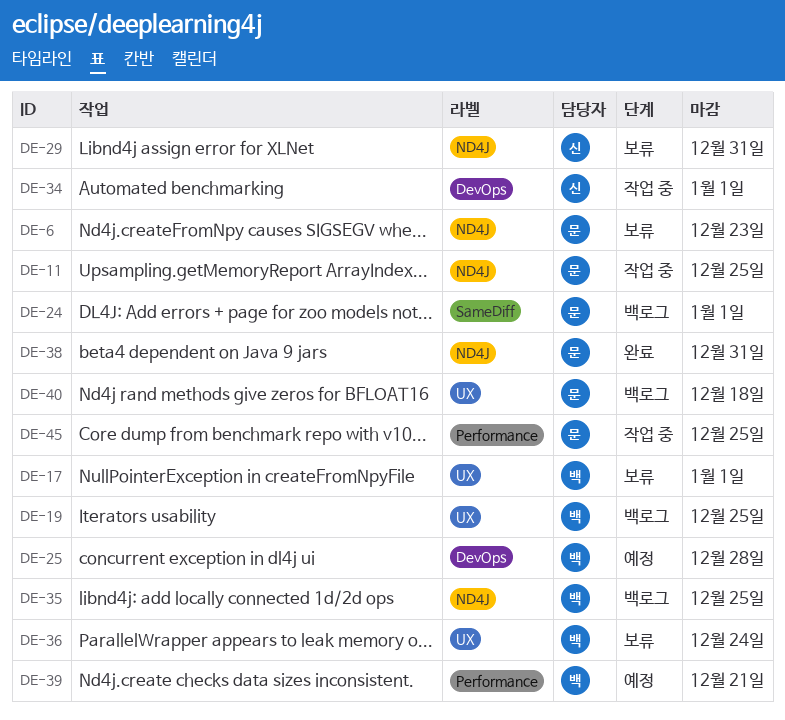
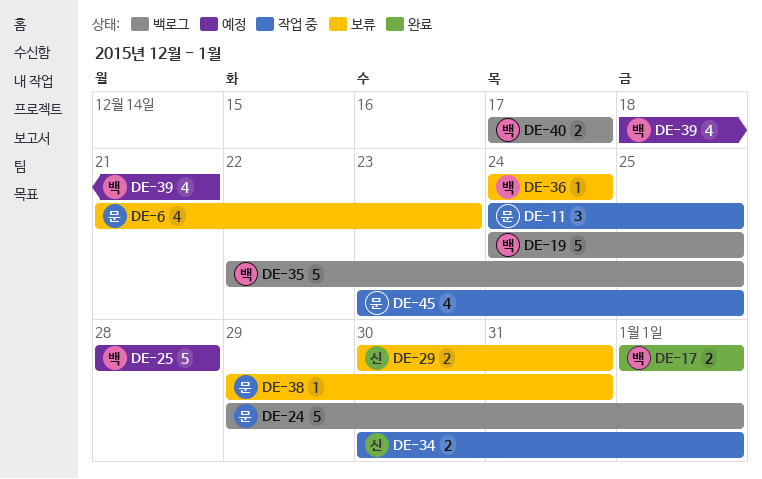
DE-17, status: 보류 -> 완료
DE-38, status: 완료 -> 보류
DE-40, owner: 문 -> 백
DE-40, due: Dec 18 -> Dec 17

